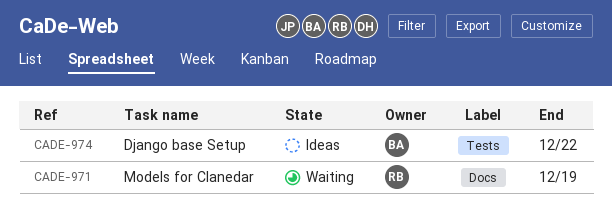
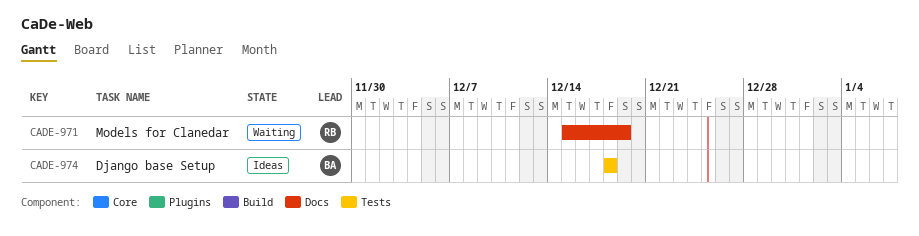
CADE-974, due: Dec 22 -> Dec 18

